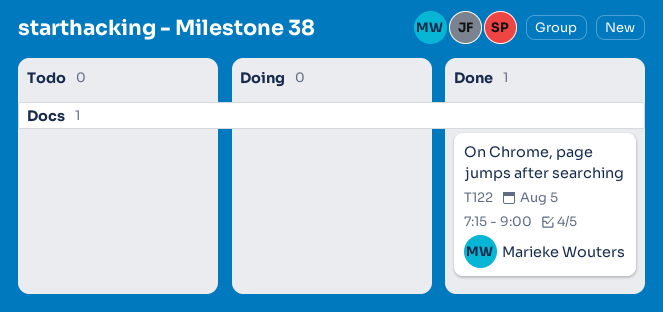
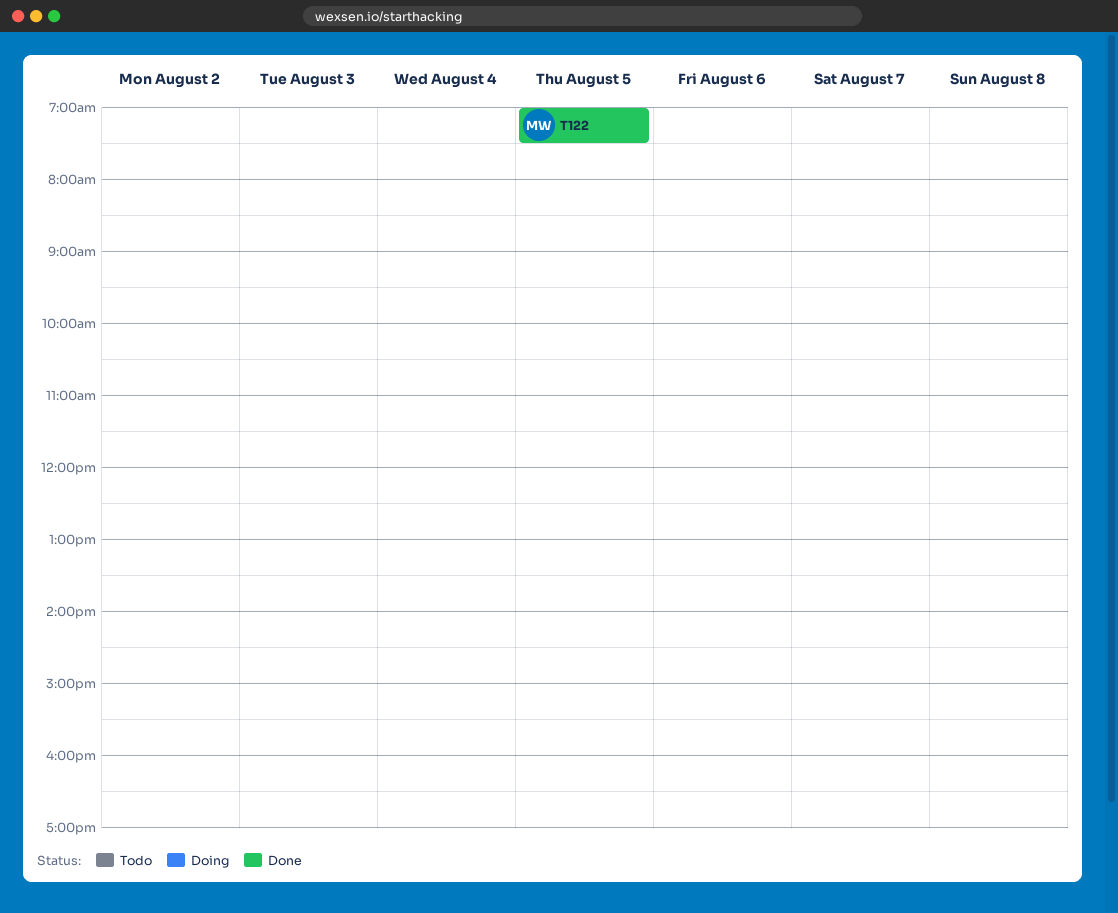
T122, begins: 07:15 -> 07:00
T122, ends: 09:00 -> 07:30

